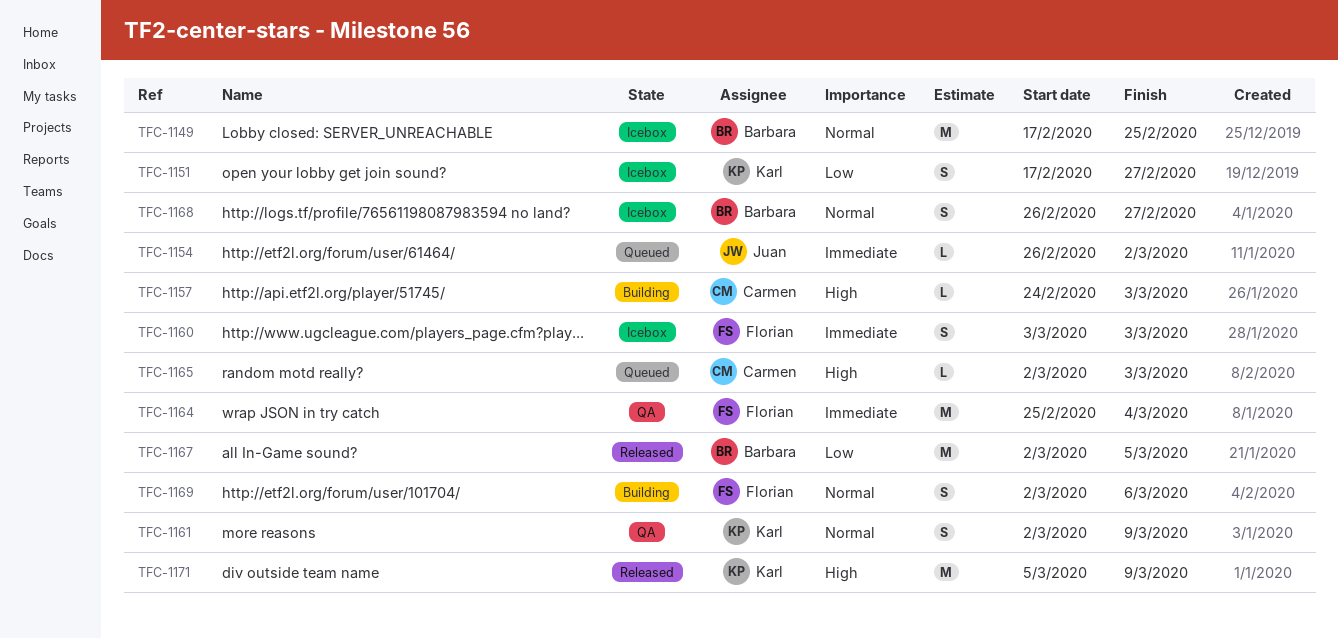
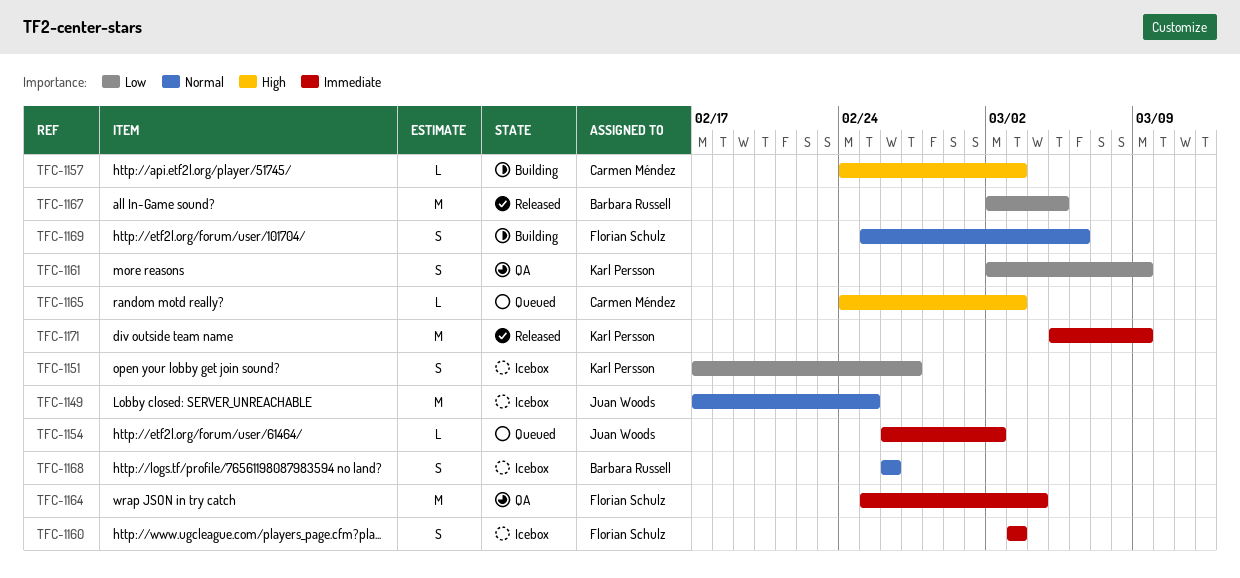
TFC-1149, owner: Barbara Russell -> Juan Woods
TFC-1161, priority: Normal -> Low
TFC-1165, start: Mar 2 -> Feb 24
TFC-1168, due: Feb 27 -> Feb 26
TFC-1169, start: Mar 2 -> Feb 25
TFC-1171, priority: High -> Immediate

